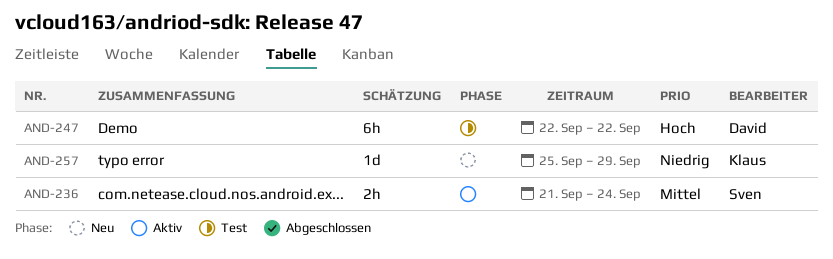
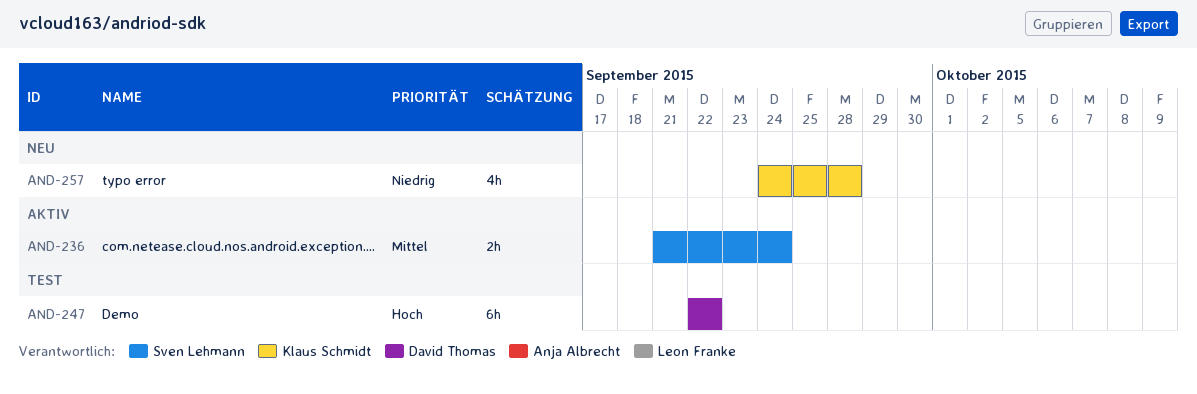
AND-257, estimate: 1d -> 4h
AND-257, start: Sep 25 -> Sep 24
AND-257, due: Sep 29 -> Sep 28

